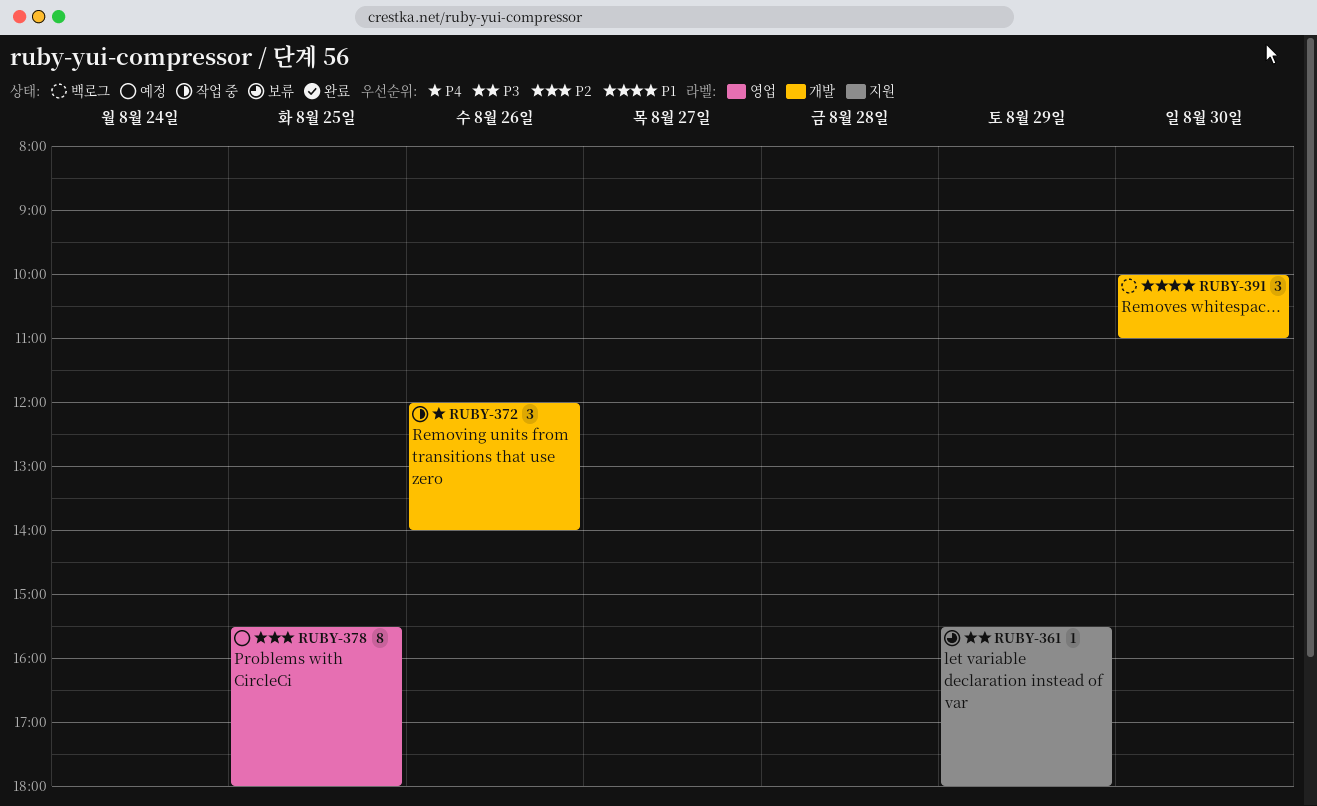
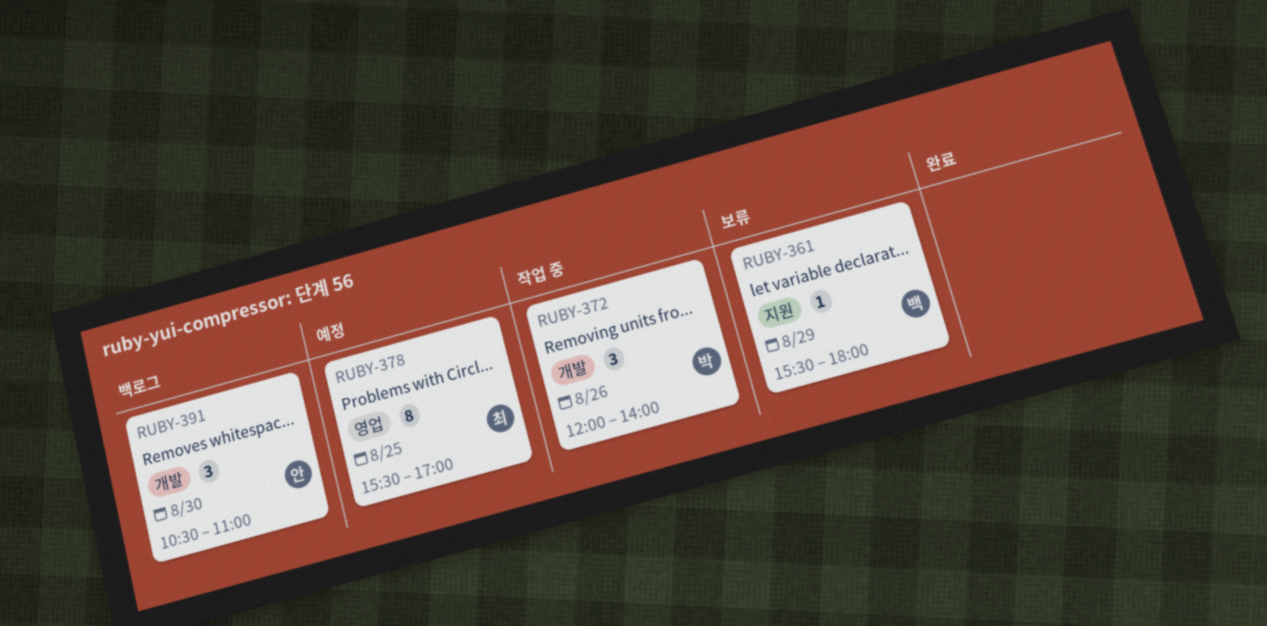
RUBY-378, ends: 18:00 -> 17:00
RUBY-391, begins: 10:00 -> 10:30

